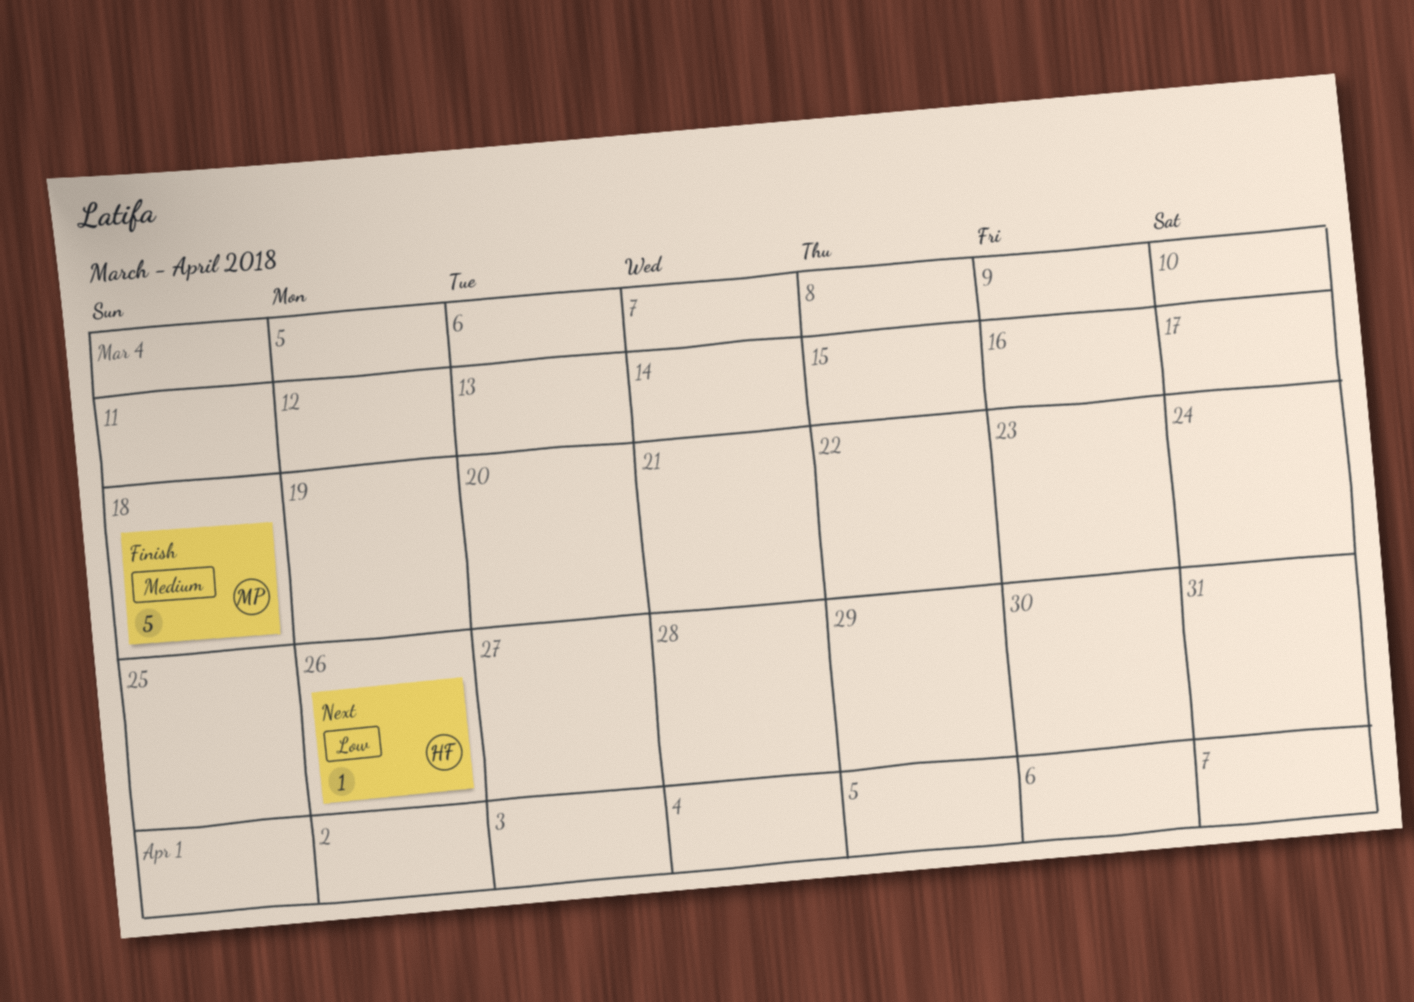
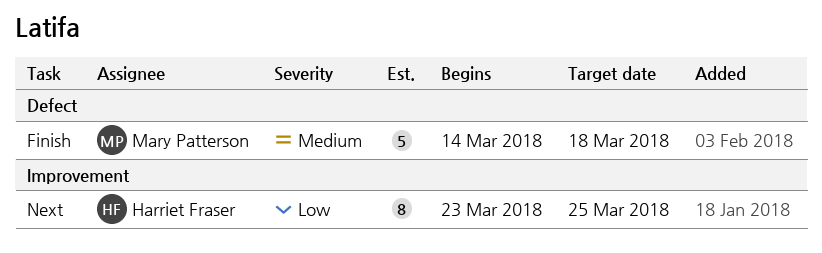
Next, estimate: 1 -> 8
Next, due: Mar 26 -> Mar 25

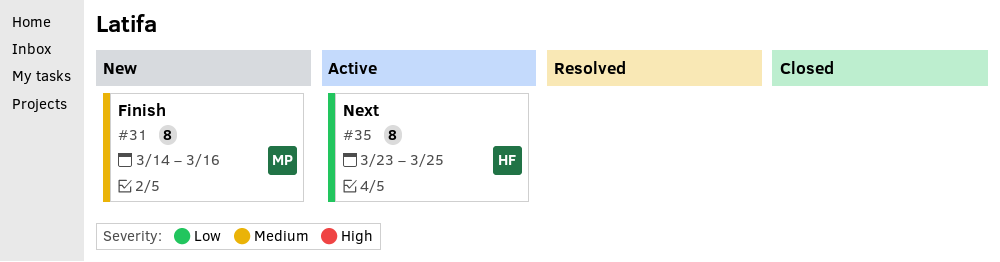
Finish, estimate: 5 -> 8
Finish, due: Mar 18 -> Mar 16

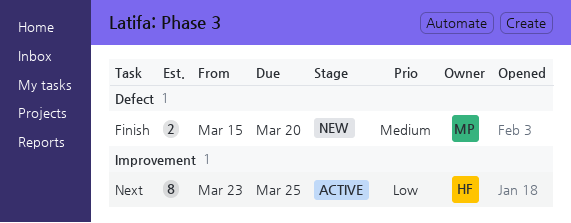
Finish, estimate: 8 -> 2
Finish, start: Mar 14 -> Mar 15
Finish, due: Mar 16 -> Mar 20

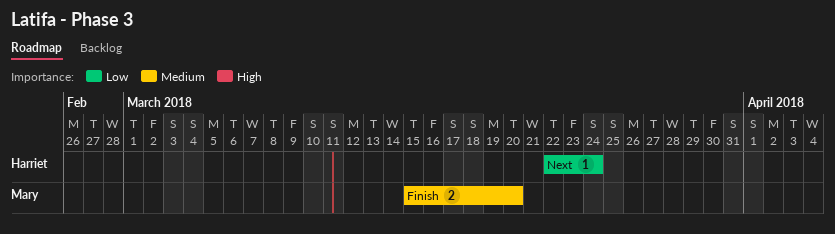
Next, estimate: 8 -> 1
Next, start: Mar 23 -> Mar 22
Next, due: Mar 25 -> Mar 24

